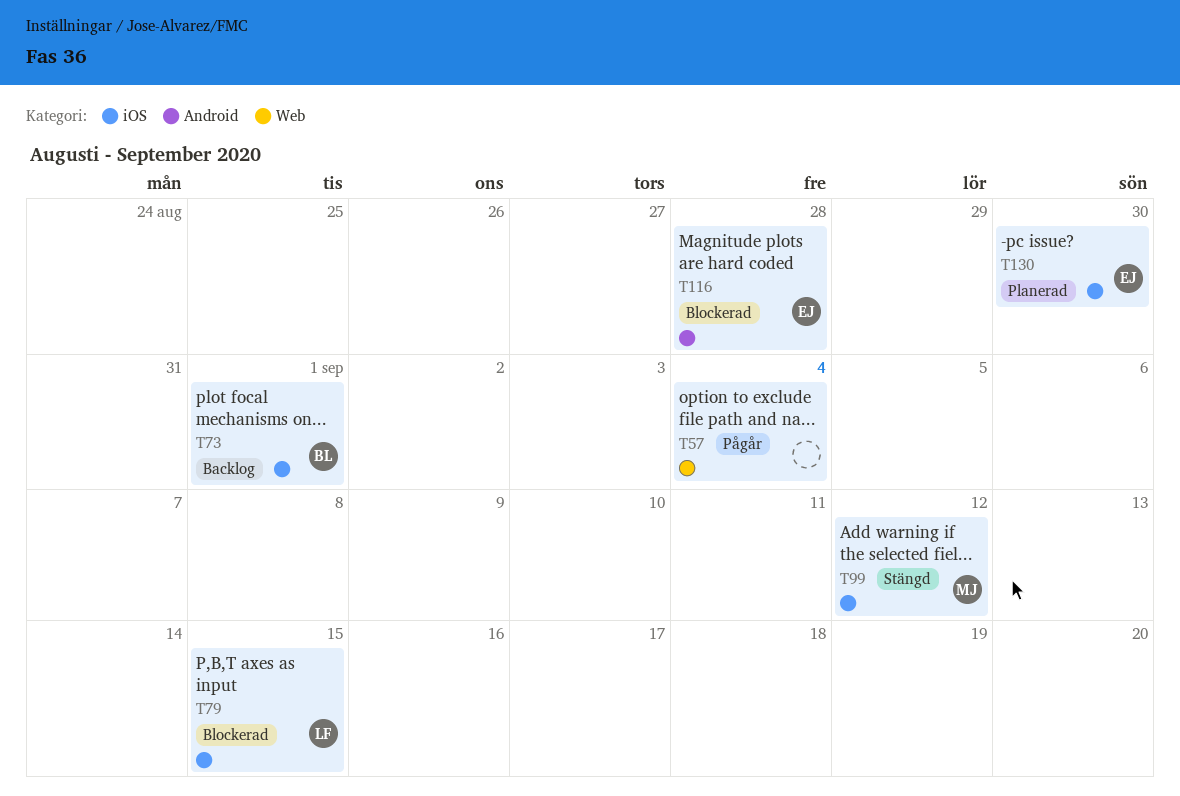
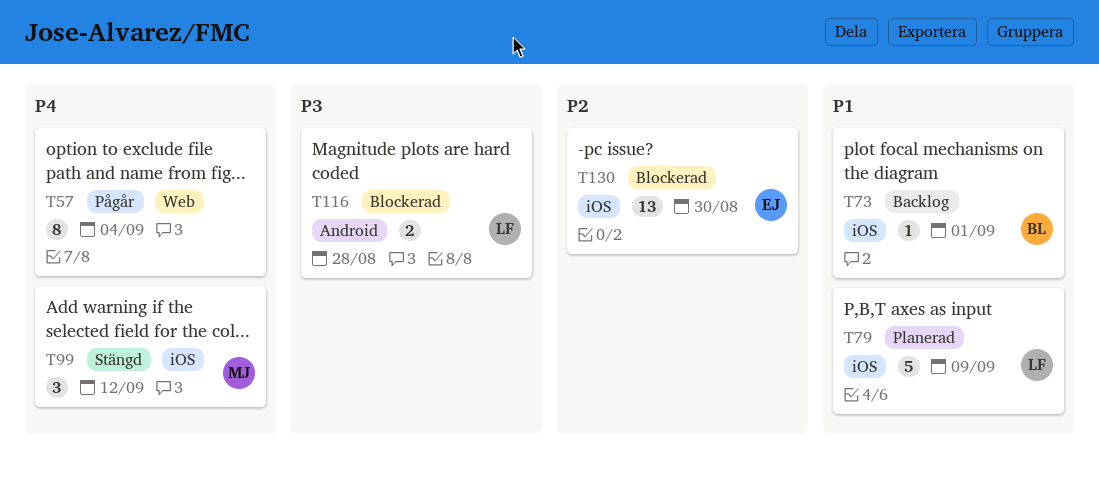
T79, status: Blockerad -> Planerad
T79, due: Sep 15 -> Sep 9
T116, owner: EJ -> LF
T130, status: Planerad -> Blockerad

